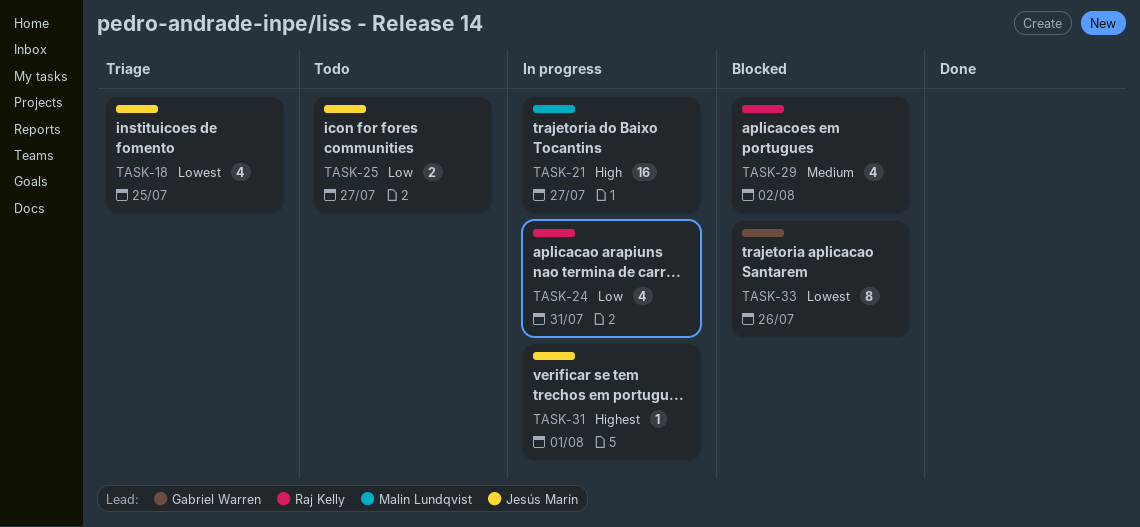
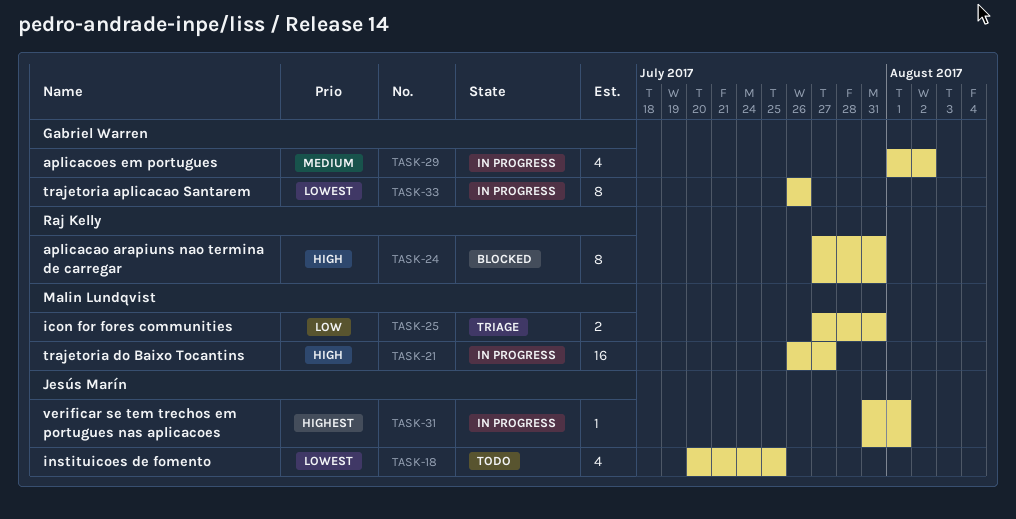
TASK-18, status: Triage -> Todo
TASK-24, status: In progress -> Blocked
TASK-24, priority: Low -> High
TASK-24, estimate: 4 -> 8
TASK-25, status: Todo -> Triage
TASK-25, owner: Jesús Marín -> Malin Lundqvist
TASK-25, due: Jul 27 -> Jul 31
TASK-29, status: Blocked -> In progress
TASK-29, owner: Raj Kelly -> Gabriel Warren
TASK-33, status: Blocked -> In progress

